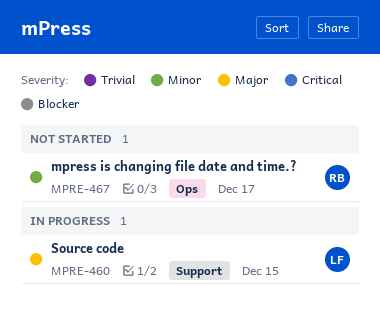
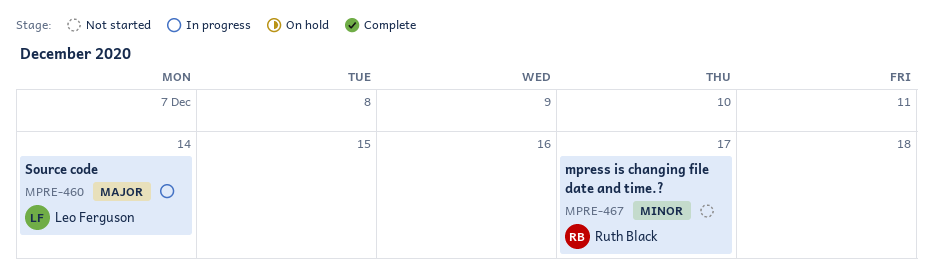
MPRE-460, due: Dec 15 -> Dec 14

